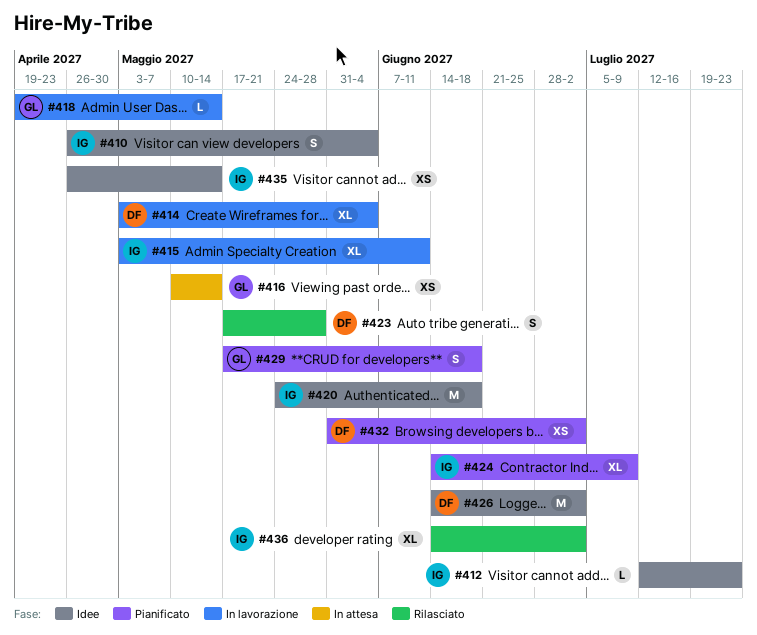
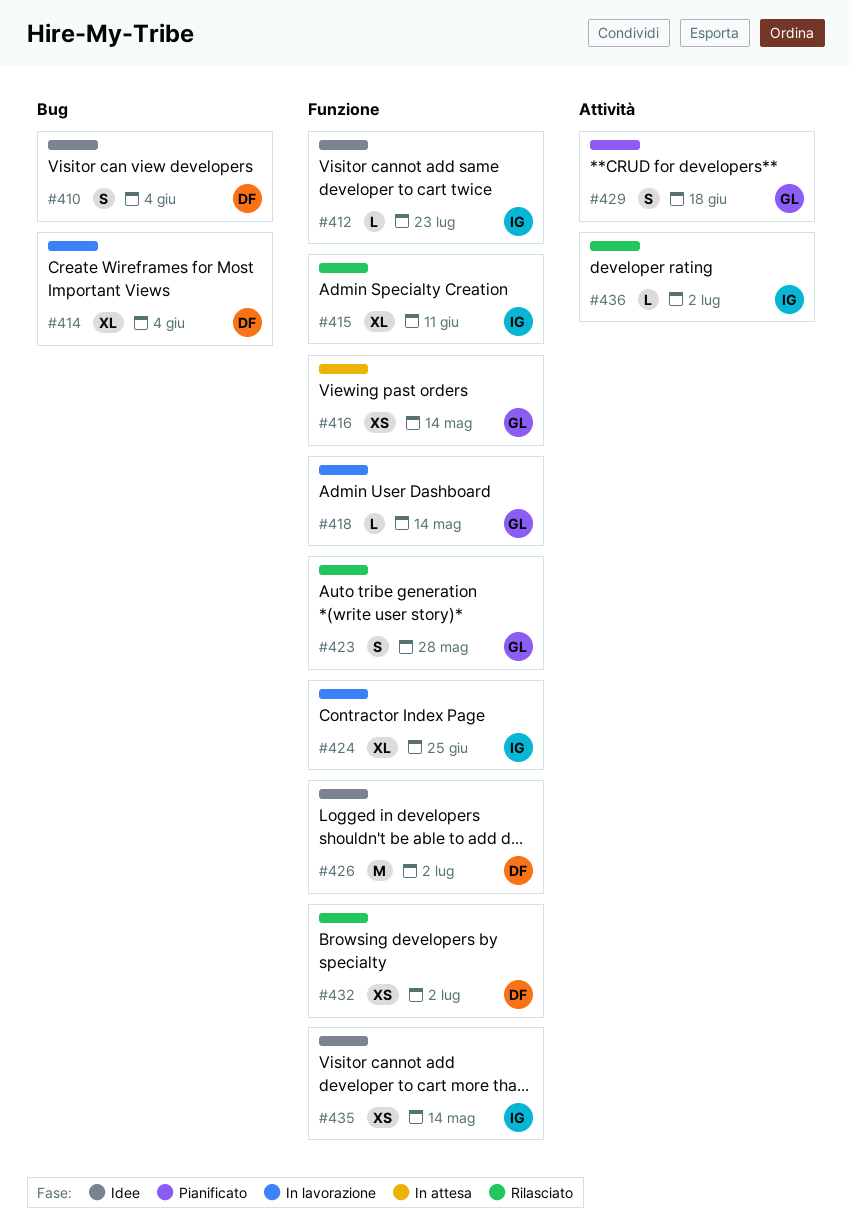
#410, owner: IG -> DF
#415, status: In lavorazione -> Rilasciato
#420: present -> none
#423, owner: DF -> GL
#424, status: Pianificato -> In lavorazione
#424, due: Jul 9 -> Jun 25
#432, status: Pianificato -> Rilasciato
#436, estimate: XL -> L

